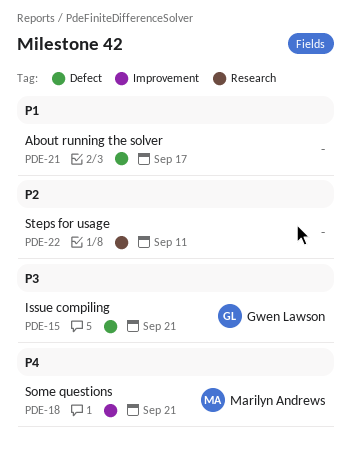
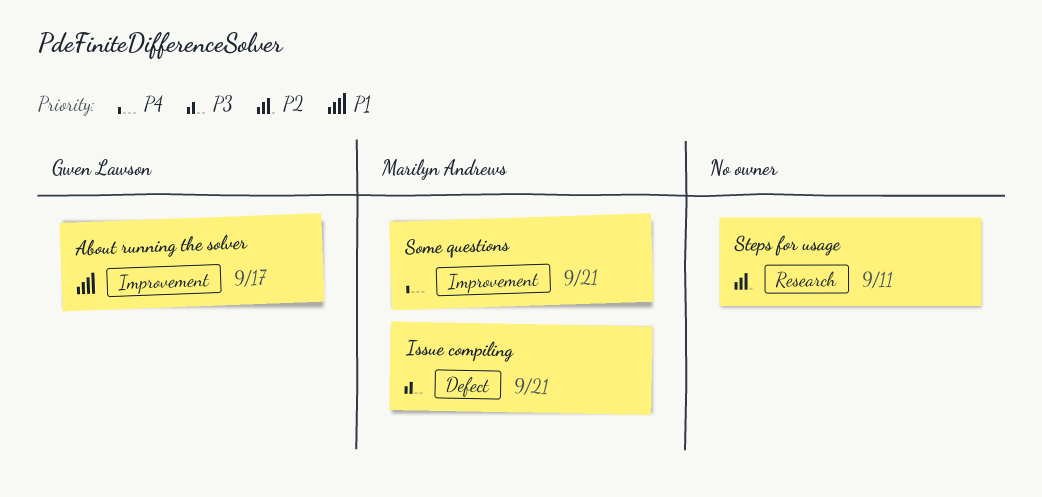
About running the solver, owner: none -> Gwen Lawson
About running the solver, label: Defect -> Improvement
Issue compiling, owner: Gwen Lawson -> Marilyn Andrews

